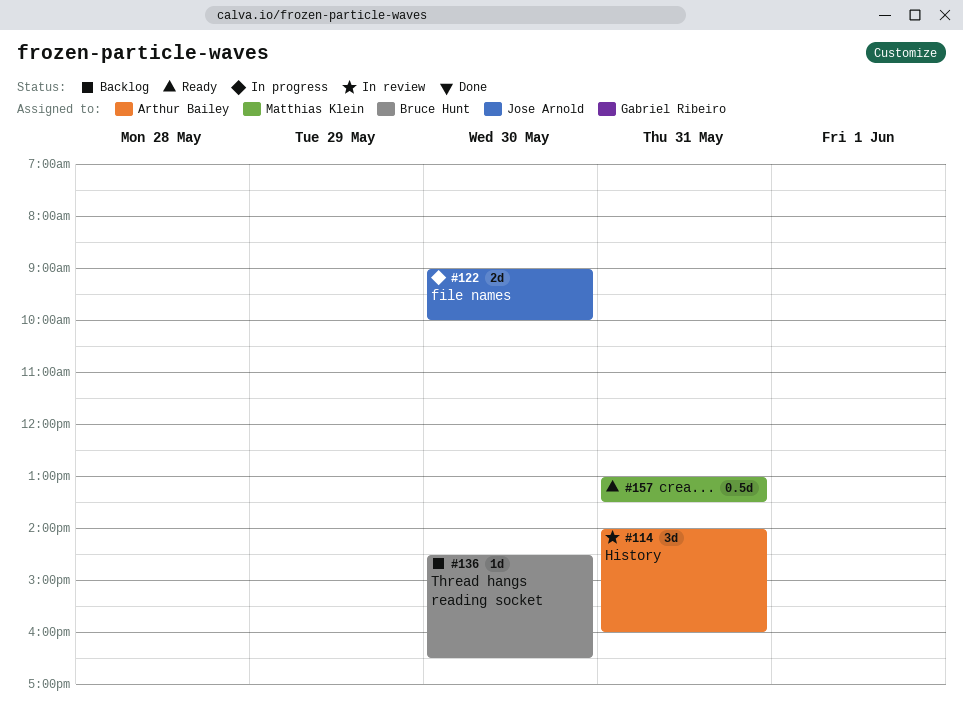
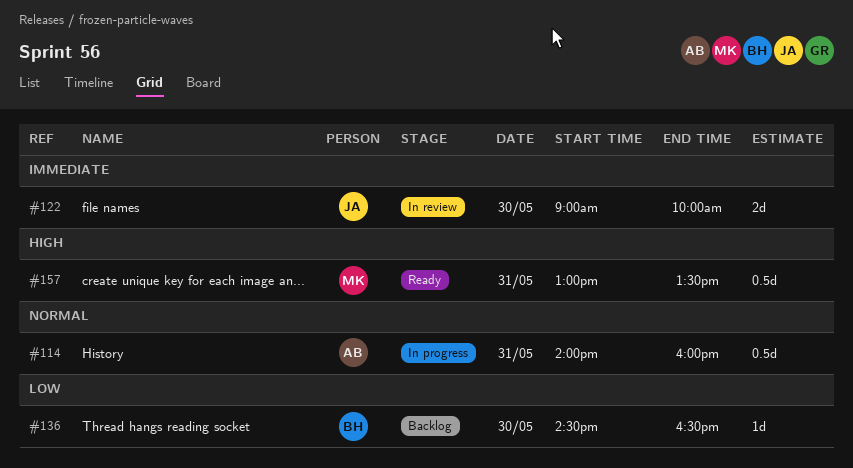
#114, status: In review -> In progress
#114, estimate: 3d -> 0.5d
#122, status: In progress -> In review

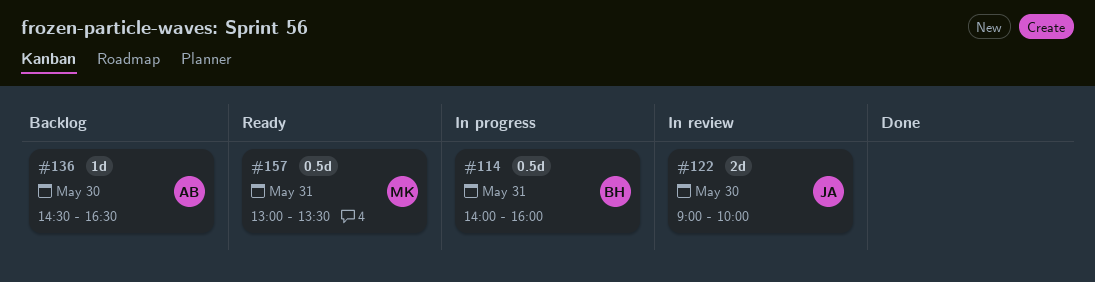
#114, owner: AB -> BH
#136, owner: BH -> AB

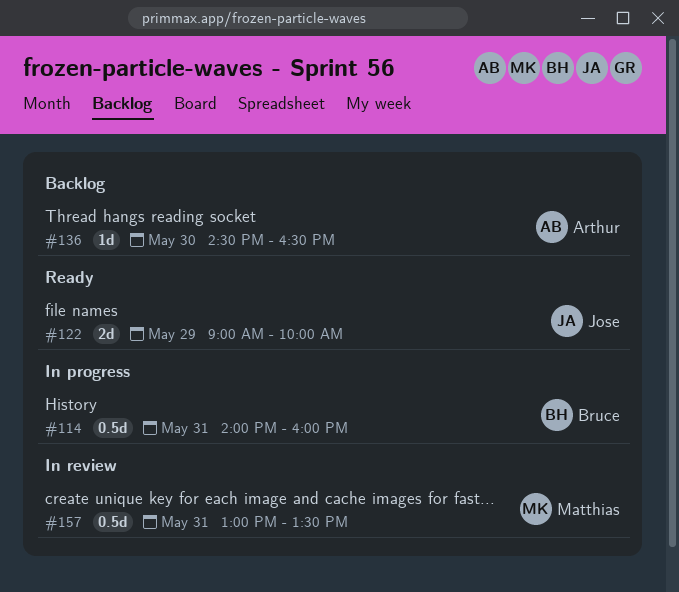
#122, status: In review -> Ready
#122, day: May 30 -> May 29
#157, status: Ready -> In review

